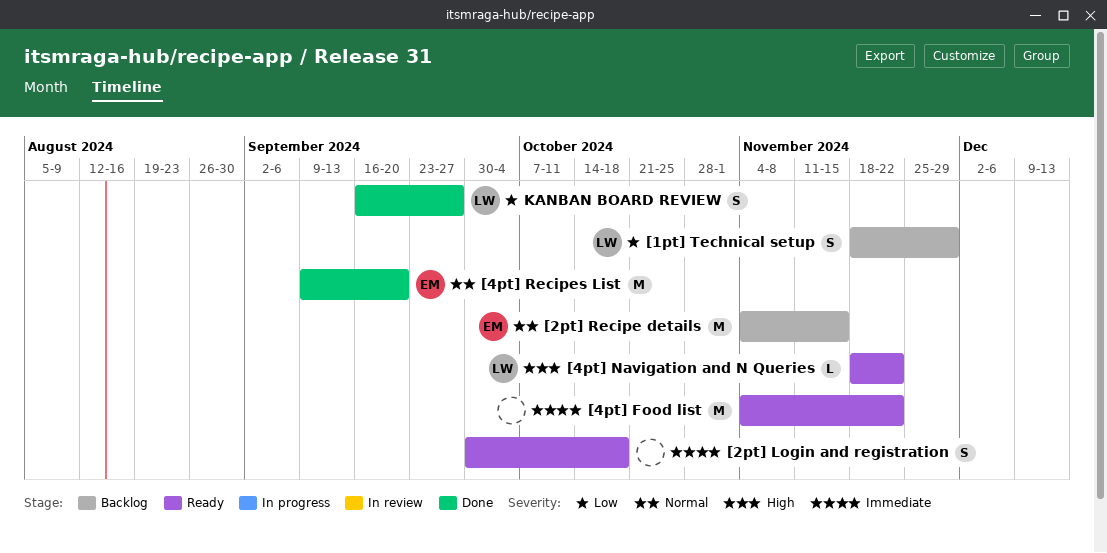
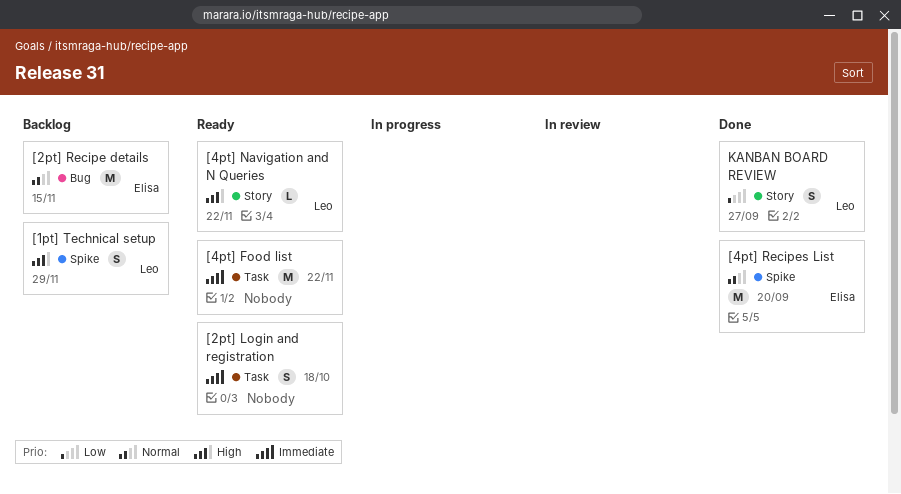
[1pt] Technical setup, priority: Low -> High

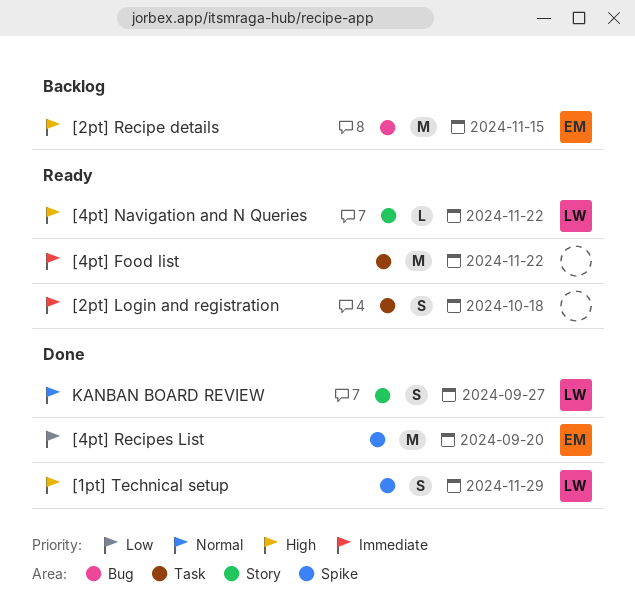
[1pt] Technical setup, status: Backlog -> Done
[2pt] Recipe details, priority: Normal -> High
[4pt] Recipes List, priority: Normal -> Low
KANBAN BOARD REVIEW, priority: Low -> Normal

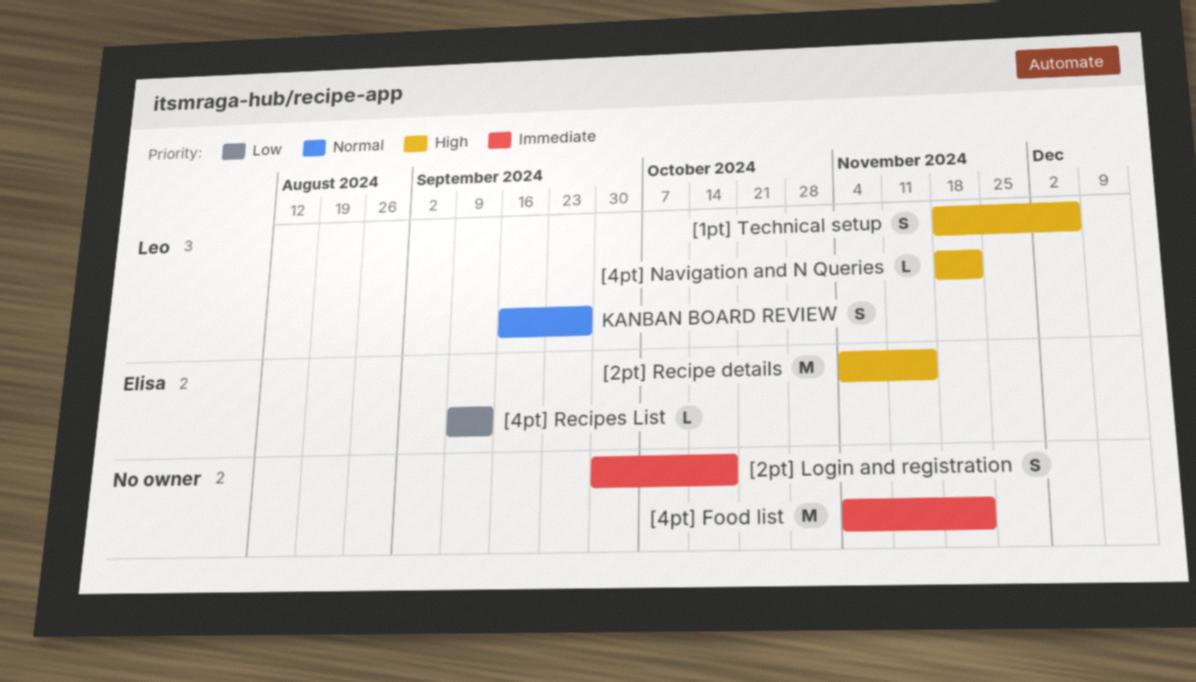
[1pt] Technical setup, due: Nov 29 -> Dec 6
[4pt] Recipes List, estimate: M -> L
[4pt] Recipes List, due: Sep 20 -> Sep 13

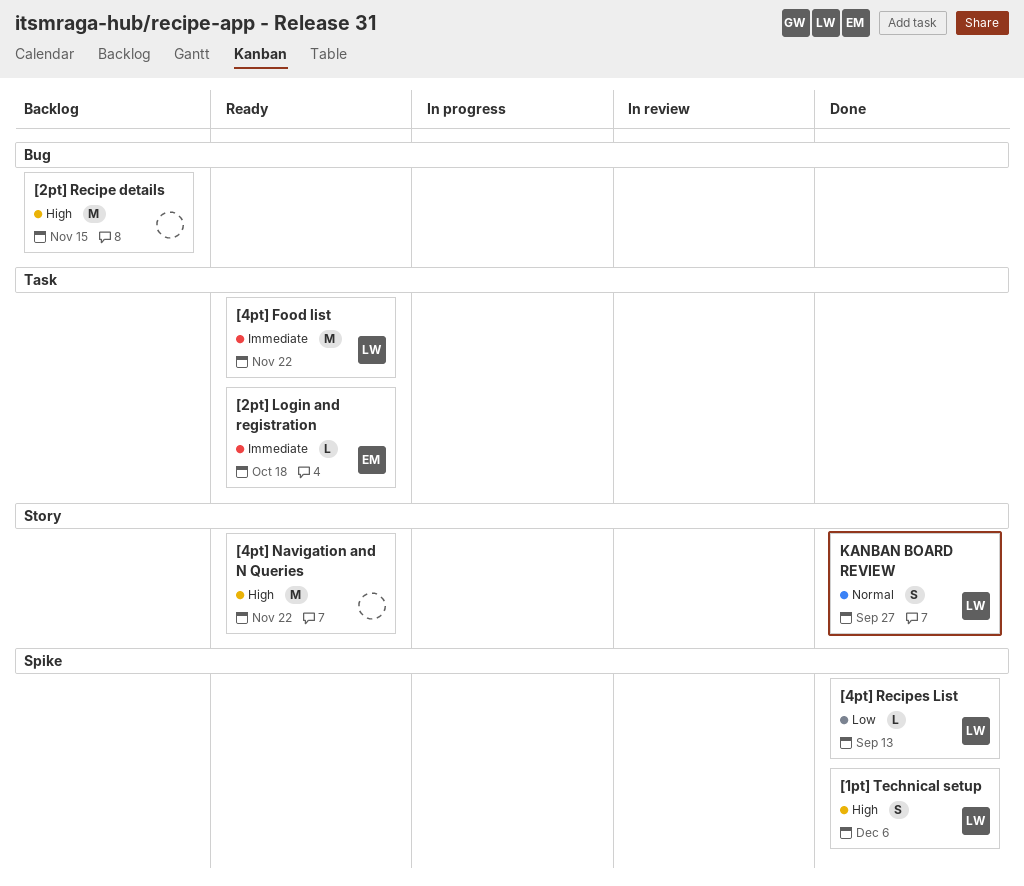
[2pt] Login and registration, owner: none -> Elisa
[2pt] Login and registration, estimate: S -> L
[2pt] Recipe details, owner: Elisa -> none
[4pt] Food list, owner: none -> Leo
[4pt] Navigation and N Queries, owner: Leo -> none
[4pt] Navigation and N Queries, estimate: L -> M
[4pt] Recipes List, owner: Elisa -> Leo

